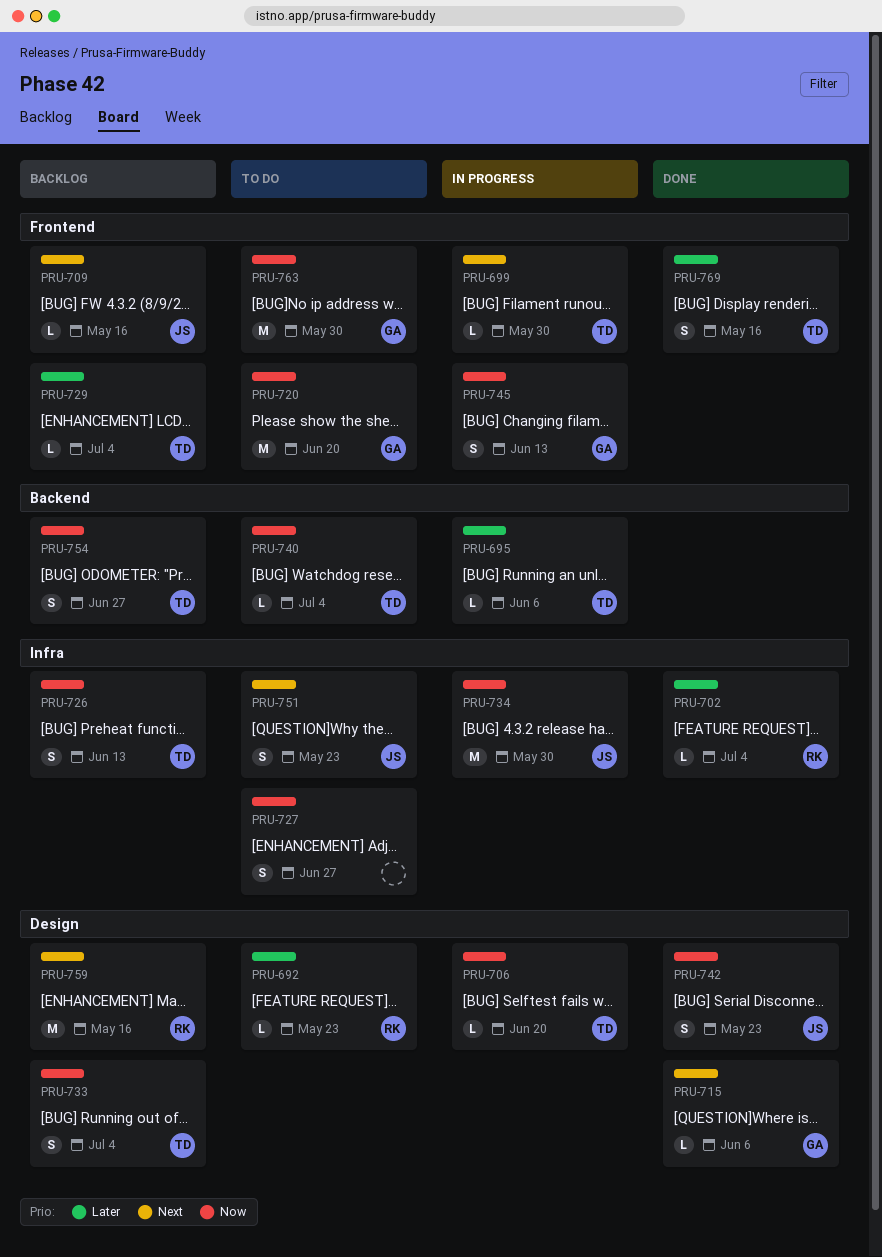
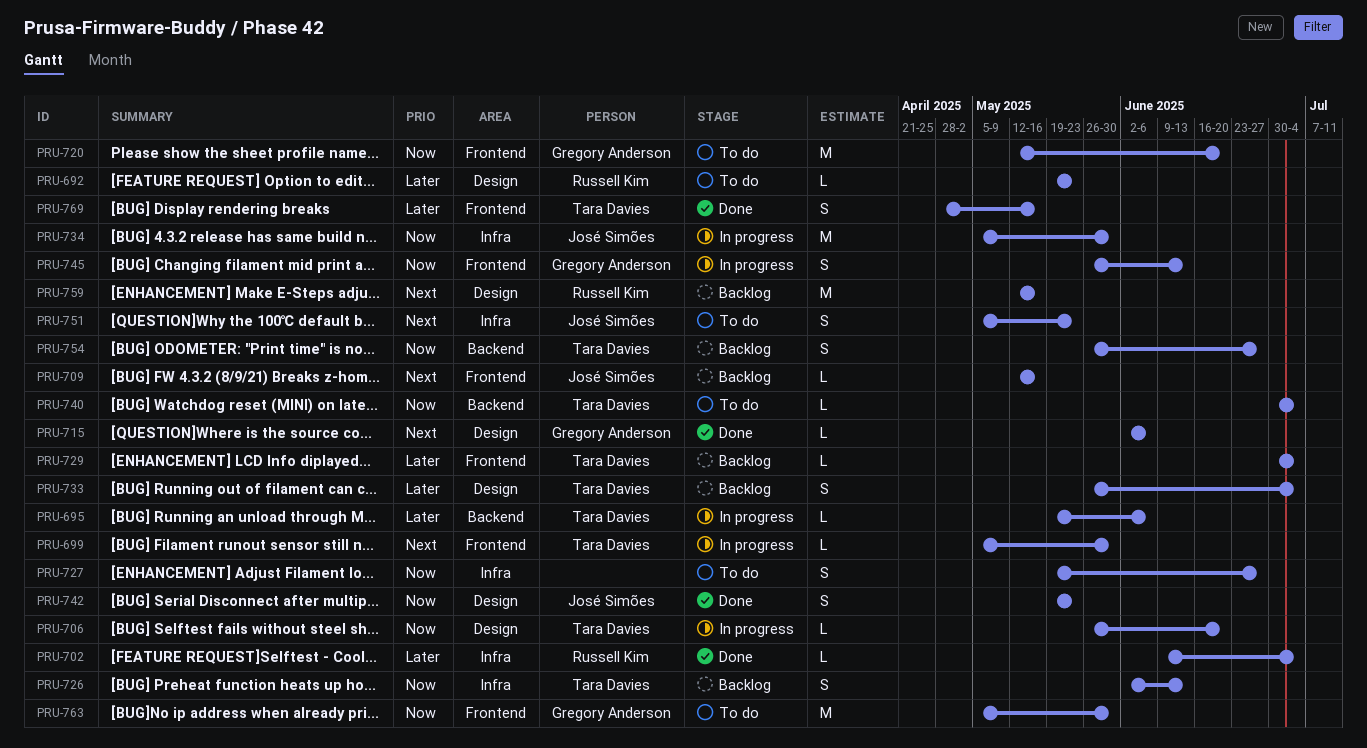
PRU-733, priority: Now -> Later

